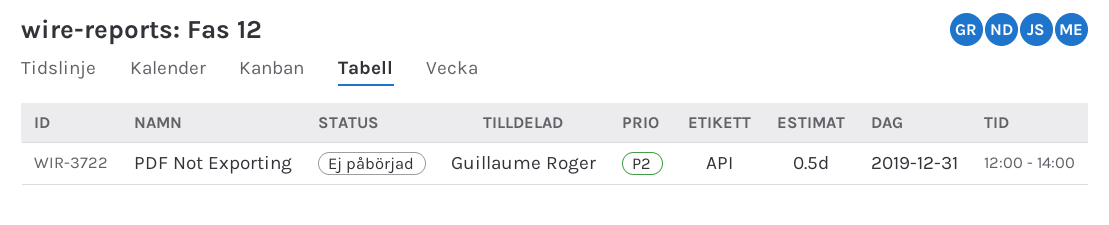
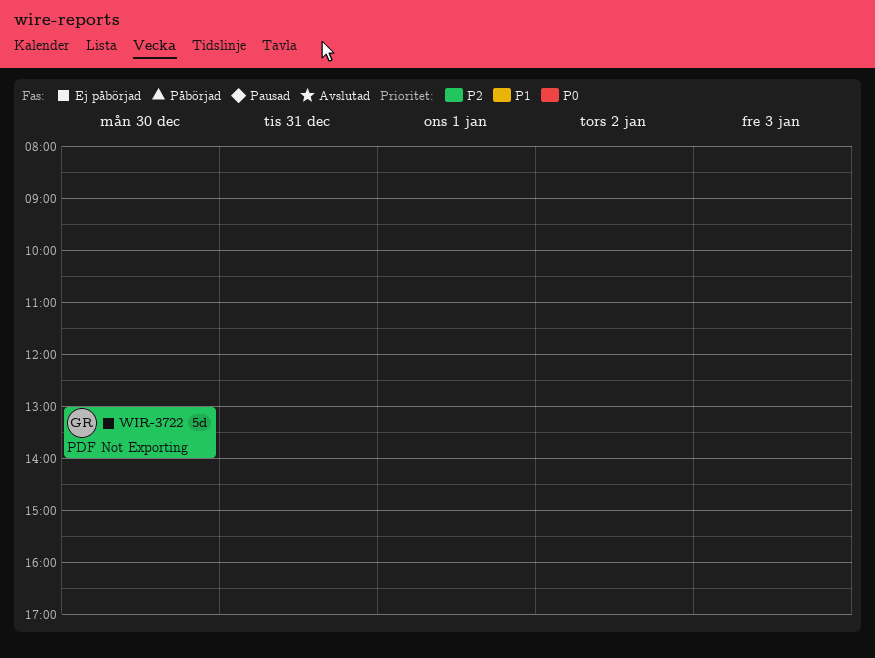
WIR-3722, estimate: 0.5d -> 5d
WIR-3722, day: Dec 31 -> Dec 30
WIR-3722, begins: 12:00 -> 13:00

